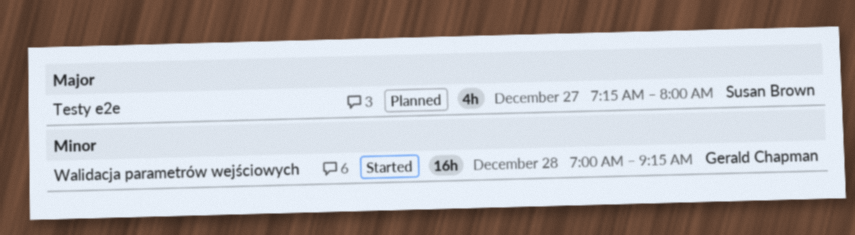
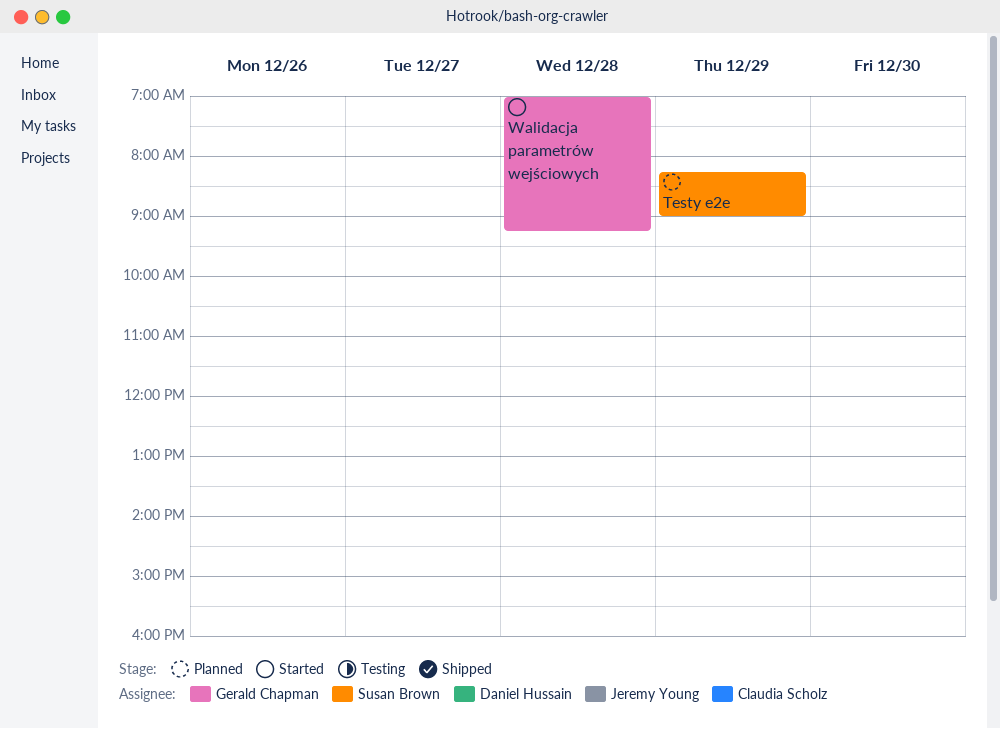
Testy e2e, day: Dec 27 -> Dec 29
Testy e2e, begins: 07:15 -> 08:15
Testy e2e, ends: 08:00 -> 09:00

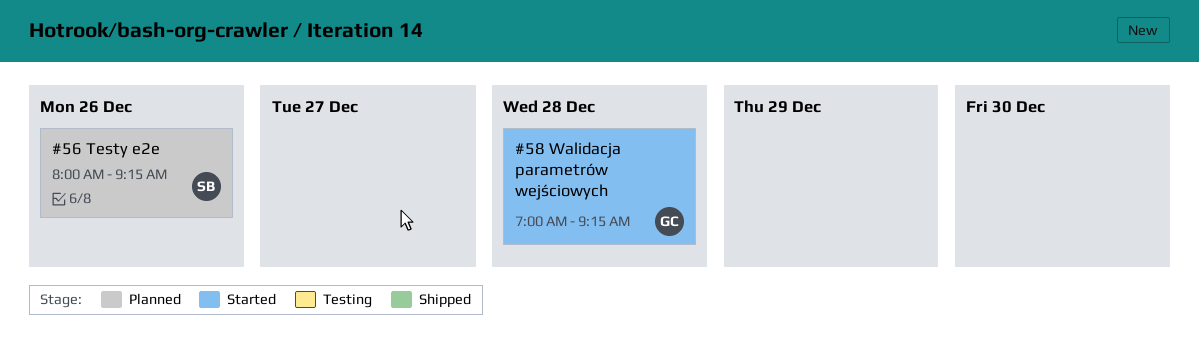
Testy e2e, day: Dec 29 -> Dec 26
Testy e2e, begins: 08:15 -> 08:00
Testy e2e, ends: 09:00 -> 09:15

